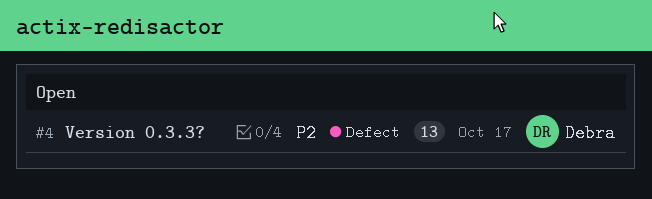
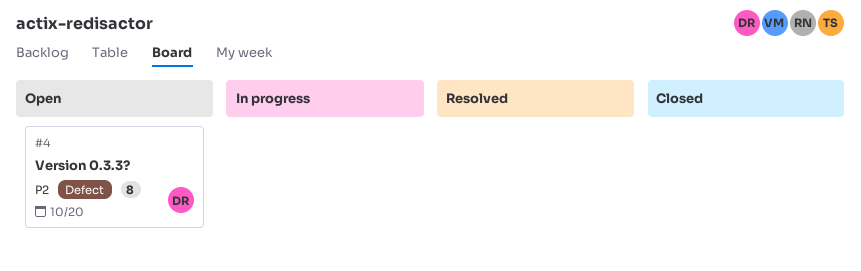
#4, estimate: 13 -> 8
#4, due: Oct 17 -> Oct 20

